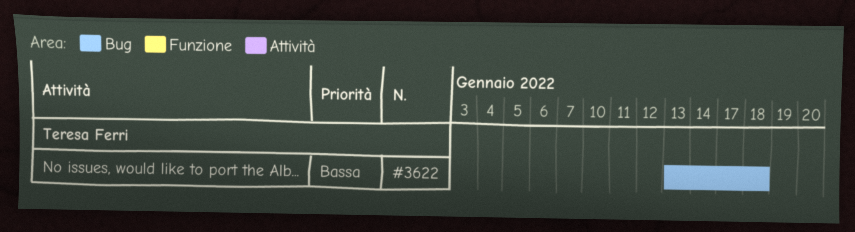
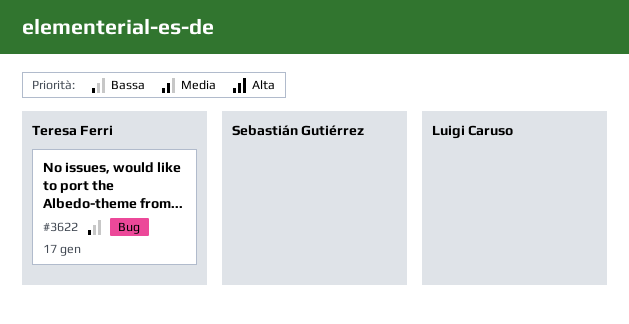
#3622, due: Jan 18 -> Jan 17

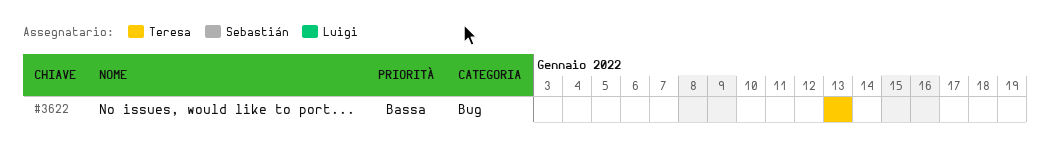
#3622, due: Jan 17 -> Jan 13

